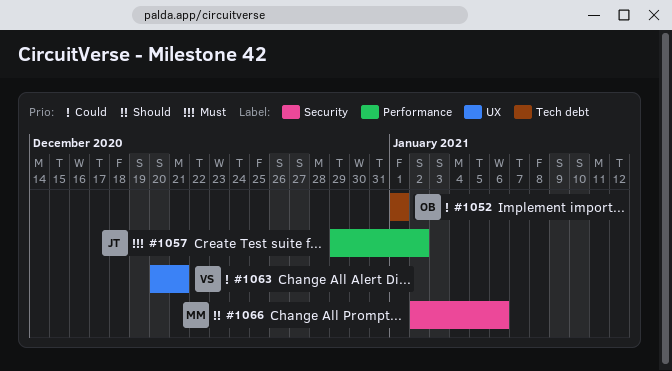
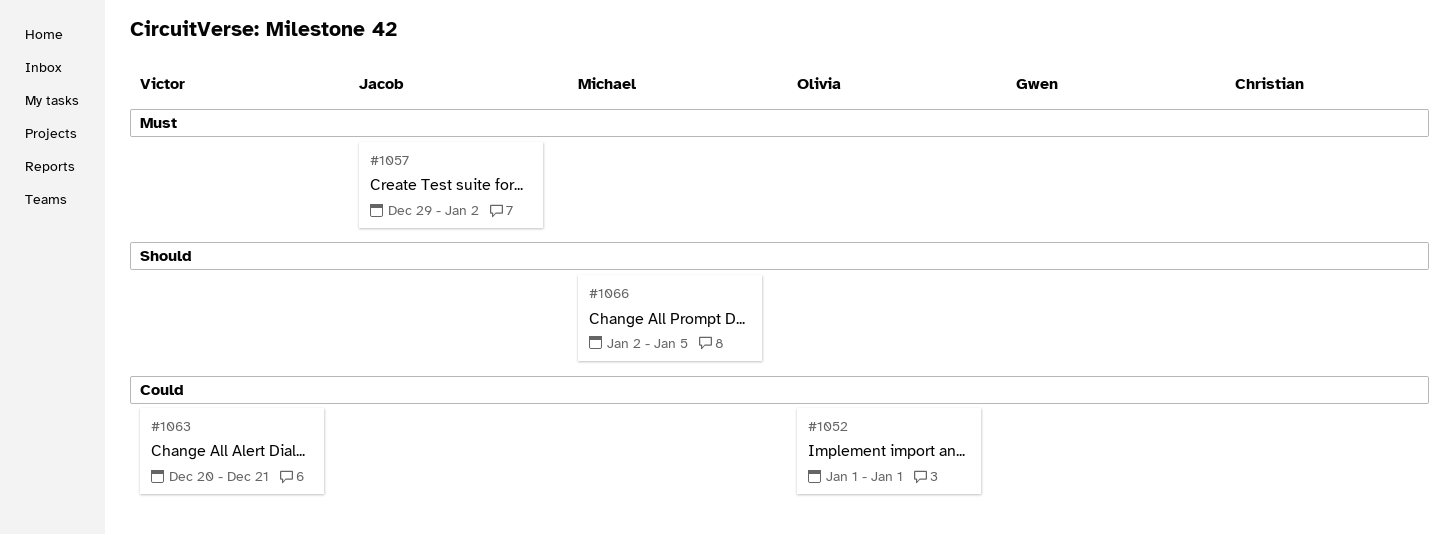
#1066, due: Jan 6 -> Jan 5

